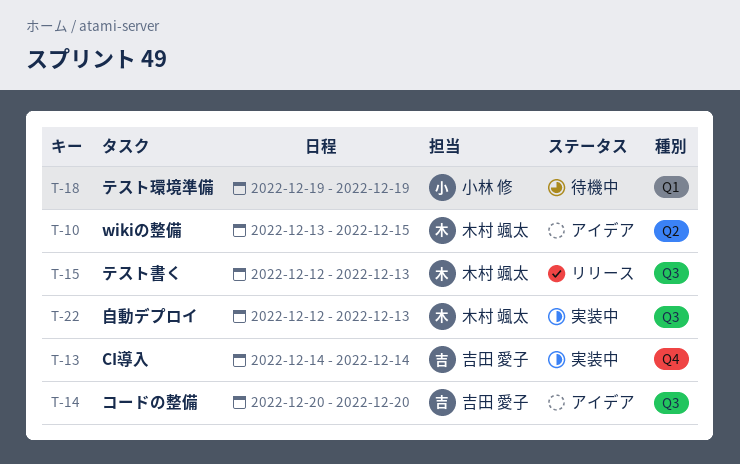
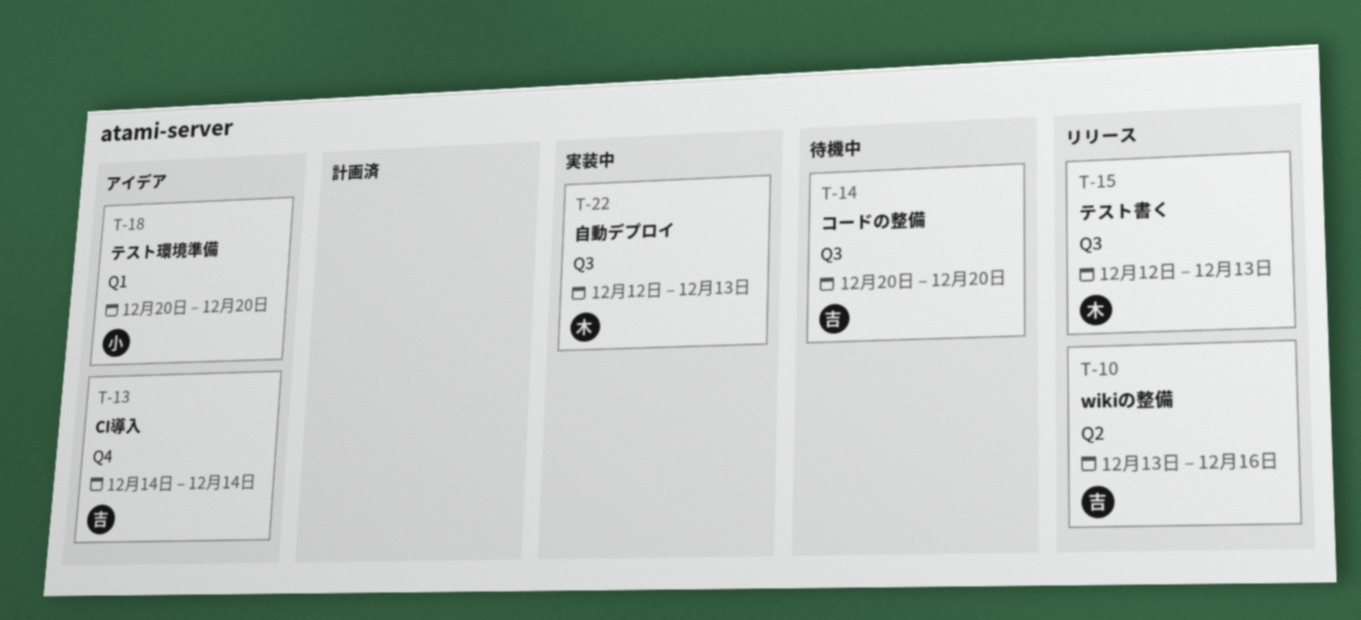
T-10, status: アイデア -> リリース
T-10, owner: 木村 颯太 -> 吉田 愛子
T-10, due: Dec 15 -> Dec 16
T-13, status: 実装中 -> アイデア
T-14, status: アイデア -> 待機中
T-18, status: 待機中 -> アイデア
T-18, start: Dec 19 -> Dec 20
T-18, due: Dec 19 -> Dec 20

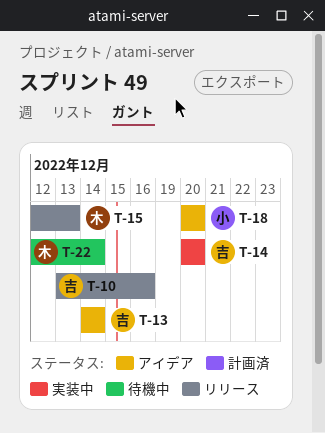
T-14, status: 待機中 -> 実装中
T-22, status: 実装中 -> 待機中
T-22, due: Dec 13 -> Dec 14

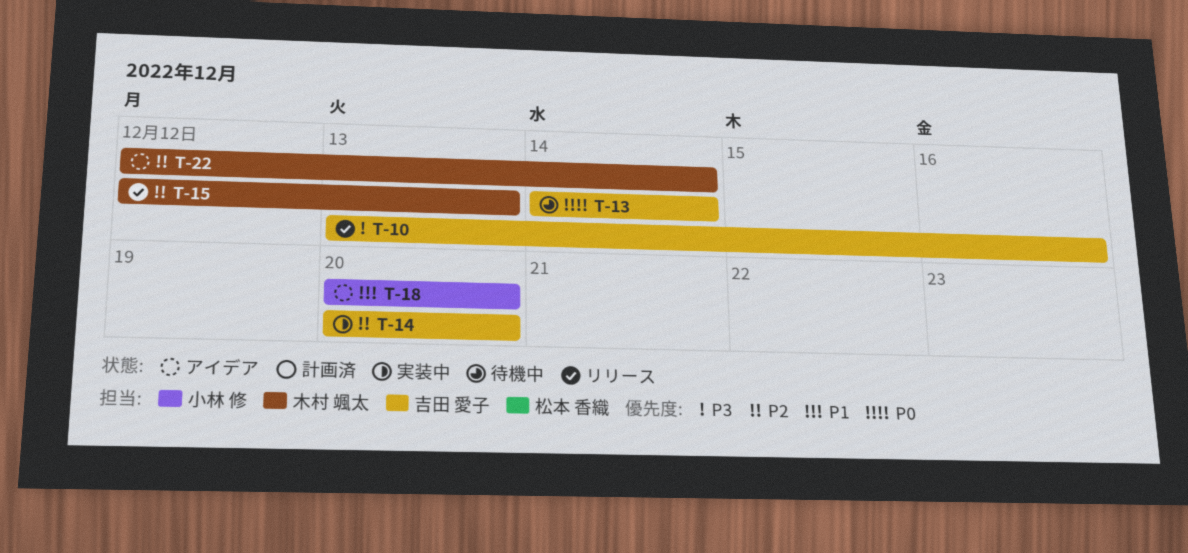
T-13, status: アイデア -> 待機中
T-22, status: 待機中 -> アイデア

